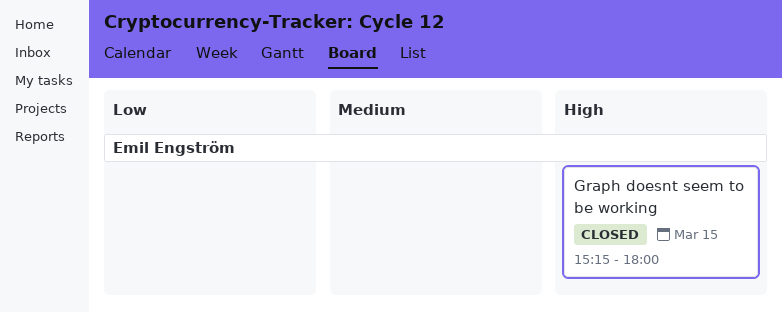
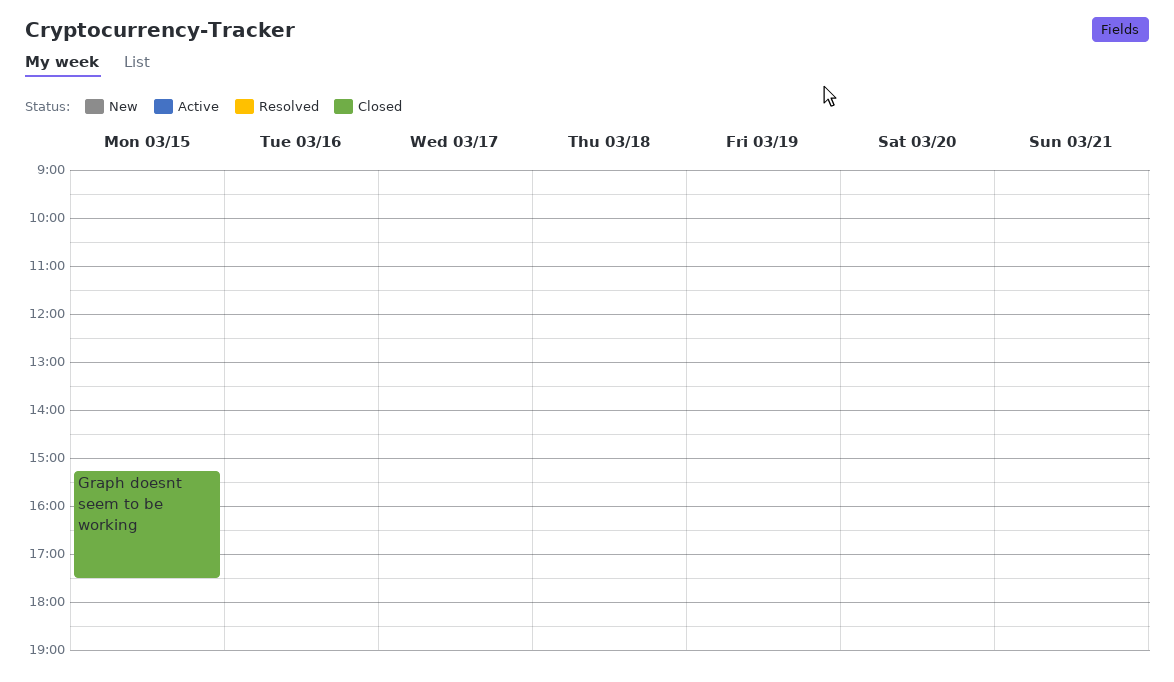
Graph doesnt seem to be working, ends: 18:00 -> 17:30

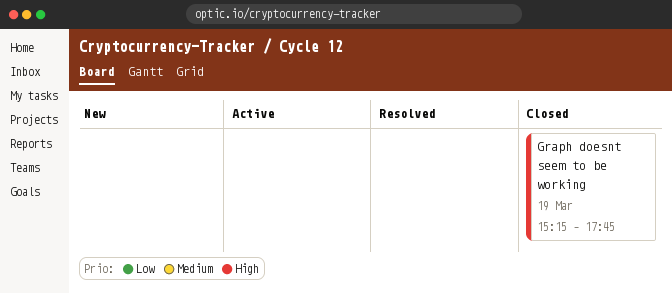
Graph doesnt seem to be working, day: Mar 15 -> Mar 19
Graph doesnt seem to be working, ends: 17:30 -> 17:45

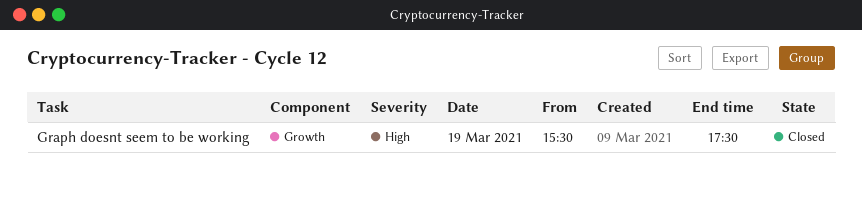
Graph doesnt seem to be working, begins: 15:15 -> 15:30
Graph doesnt seem to be working, ends: 17:45 -> 17:30

